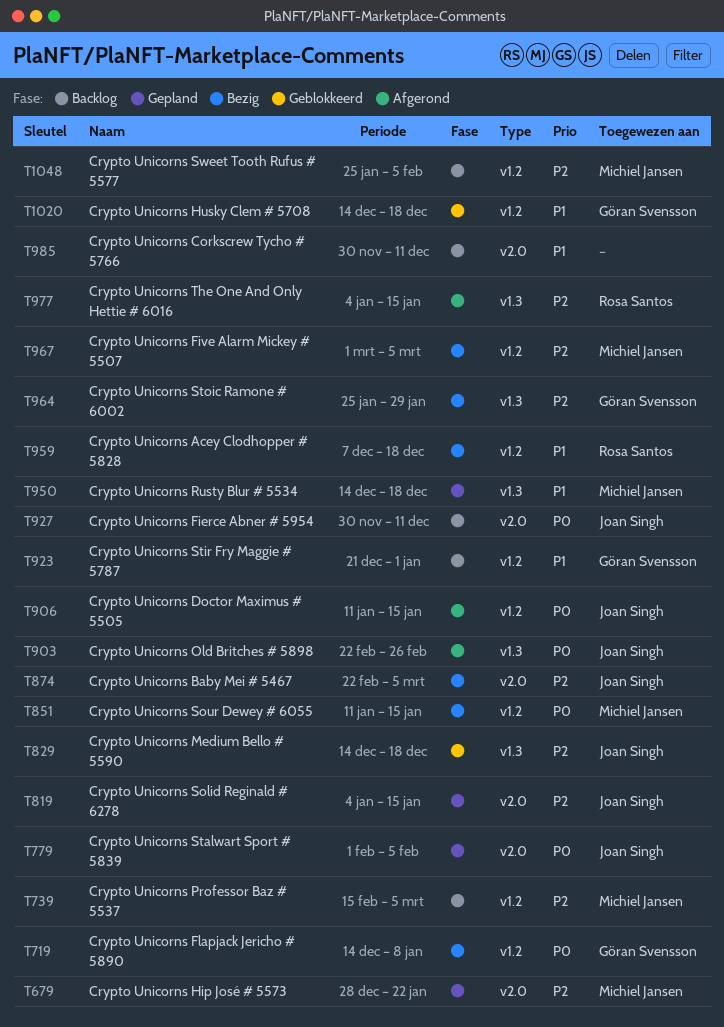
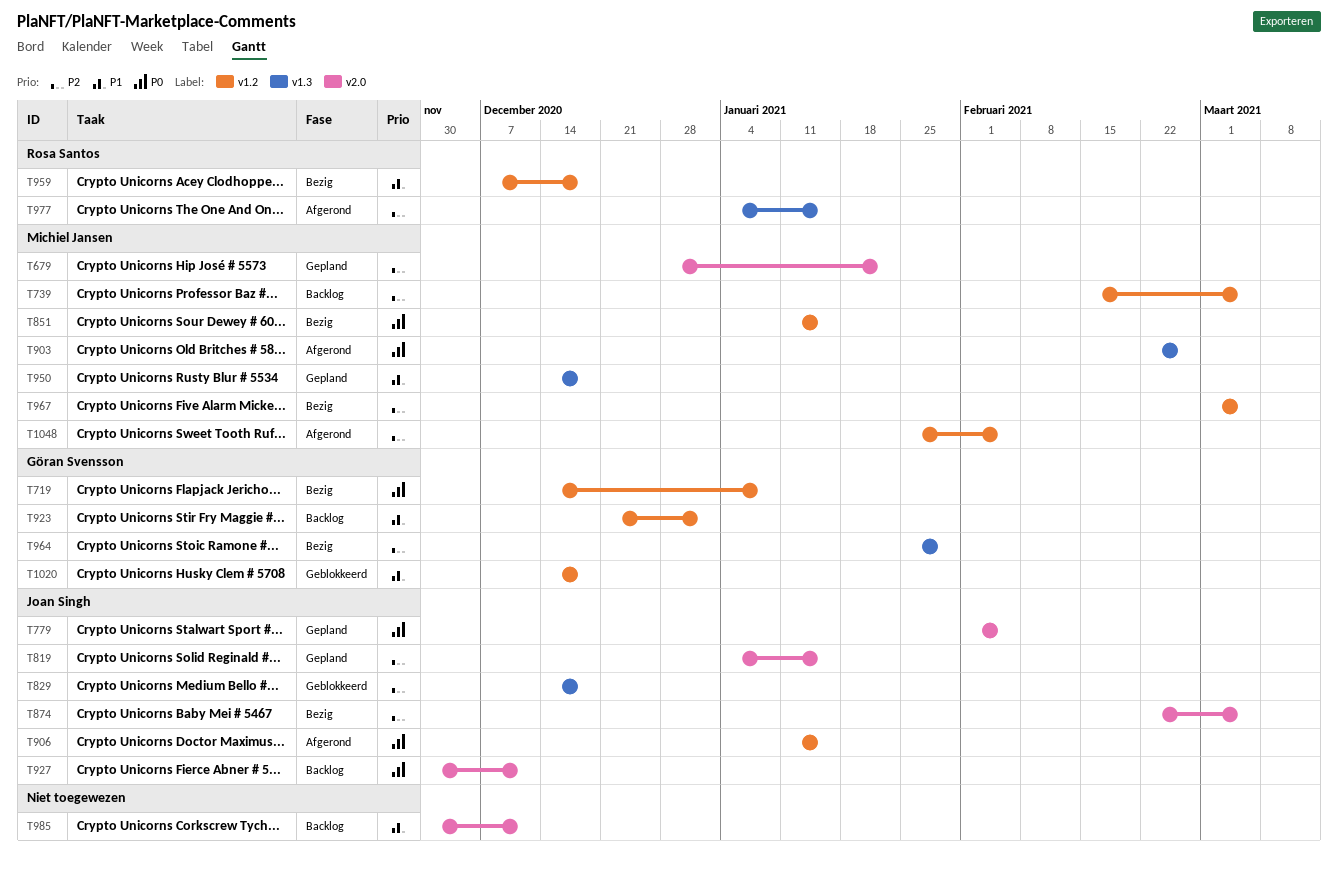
T903, owner: Joan Singh -> Michiel Jansen
T1048, status: Backlog -> Afgerond

